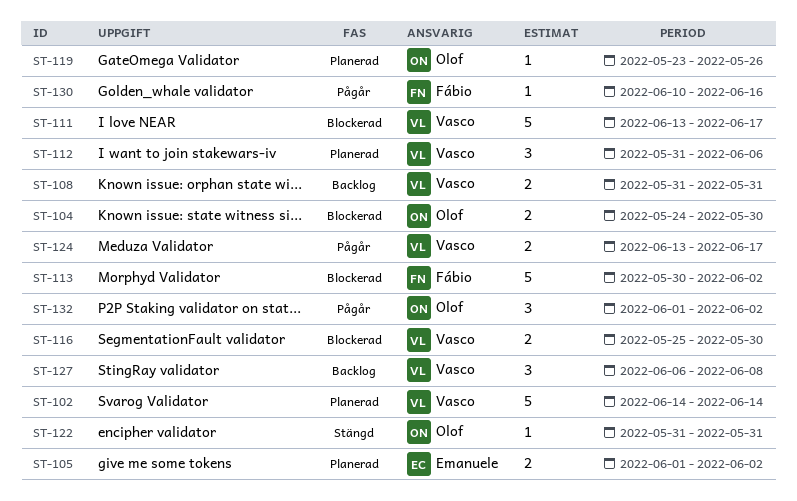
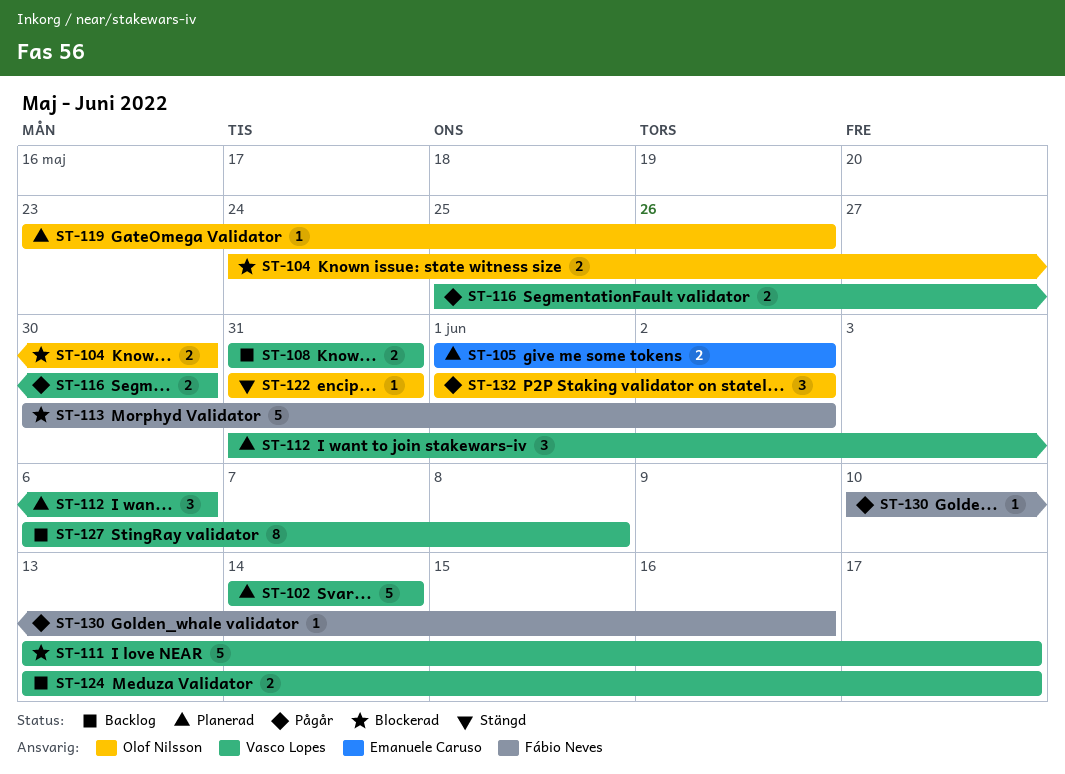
ST-116, status: Blockerad -> Pågår
ST-124, status: Pågår -> Backlog
ST-127, estimate: 3 -> 8

